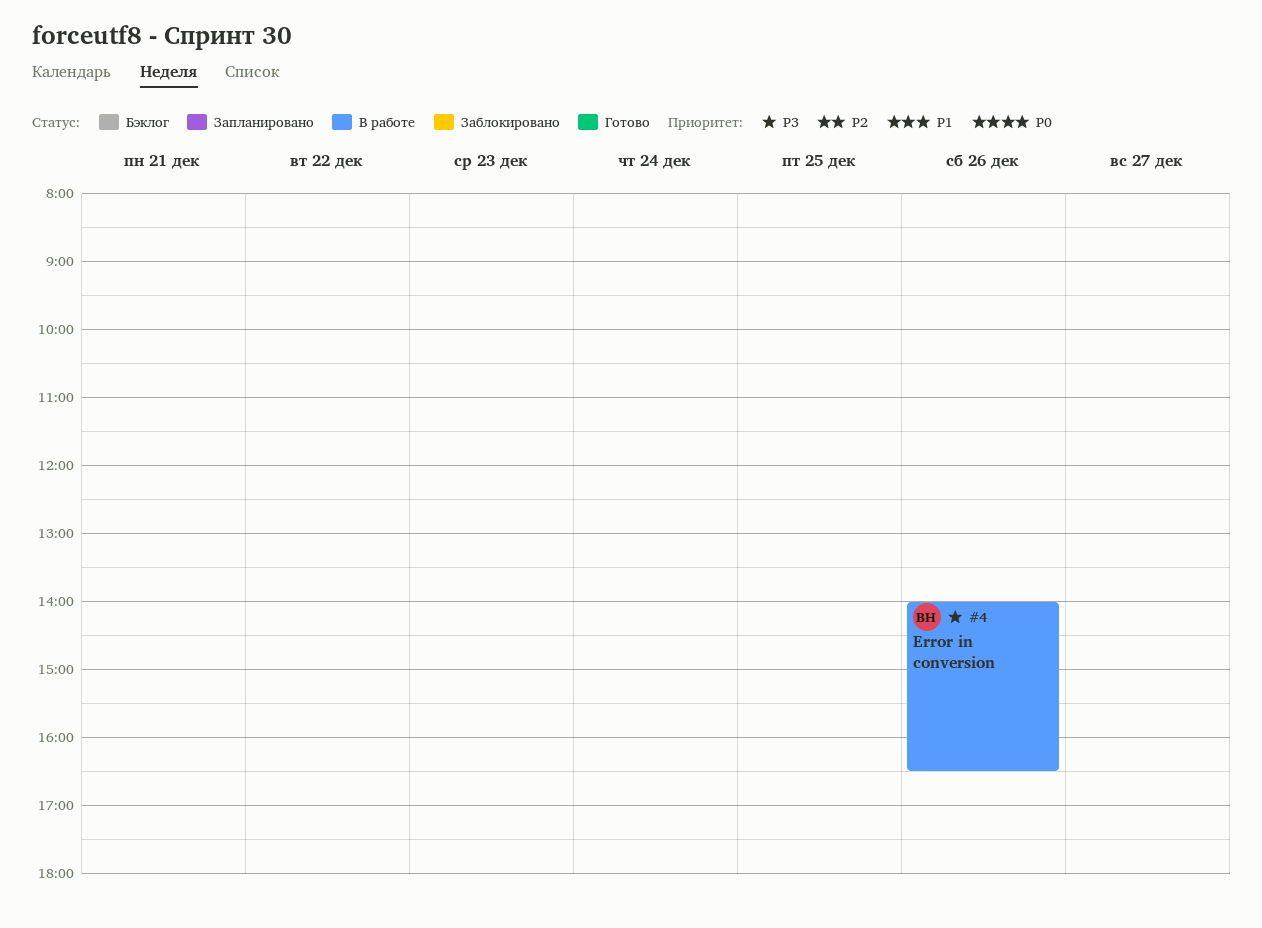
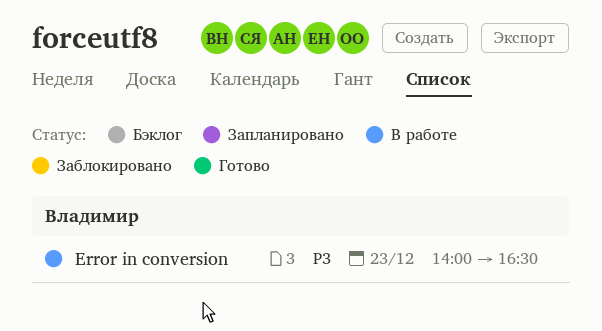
Error in conversion, day: Dec 26 -> Dec 23

